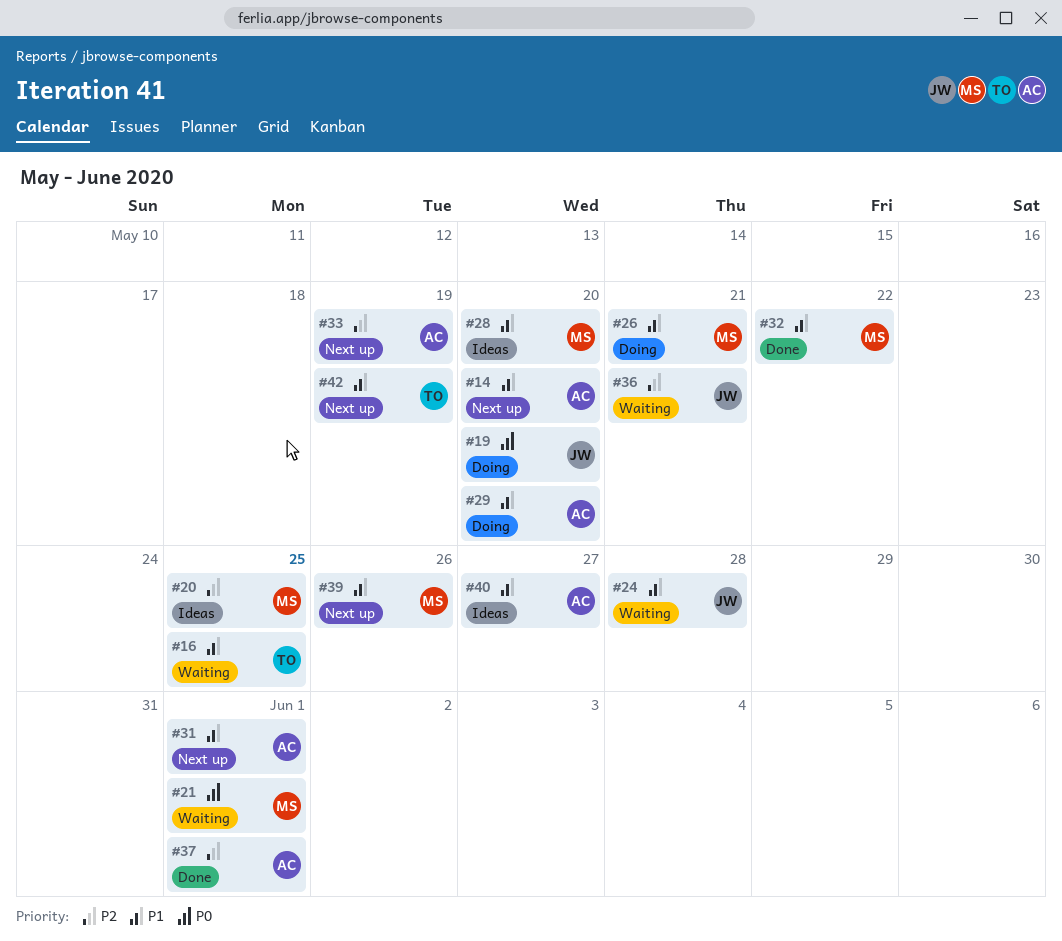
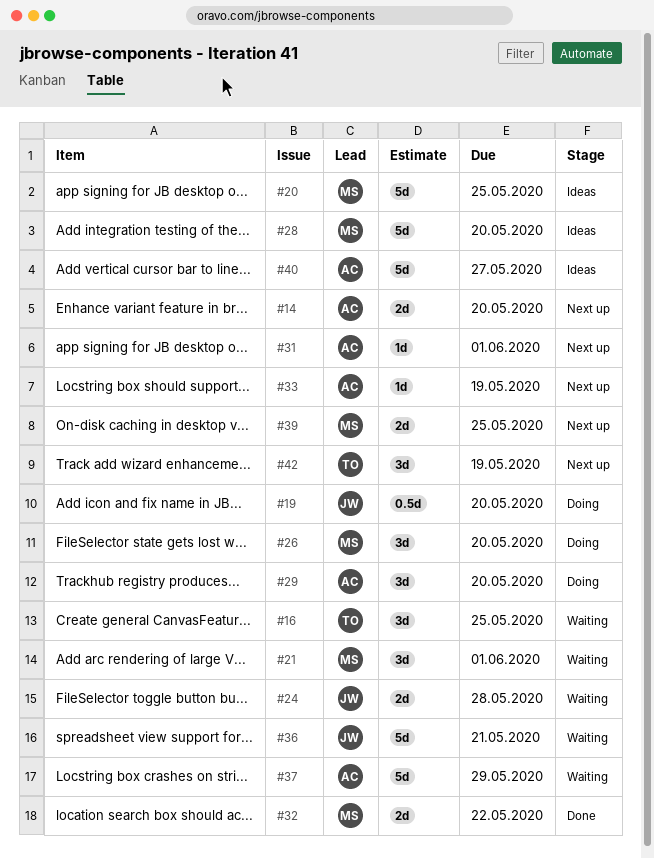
#26, due: May 21 -> May 20
#37, status: Done -> Waiting
#37, due: Jun 1 -> May 29
#39, due: May 26 -> May 25

